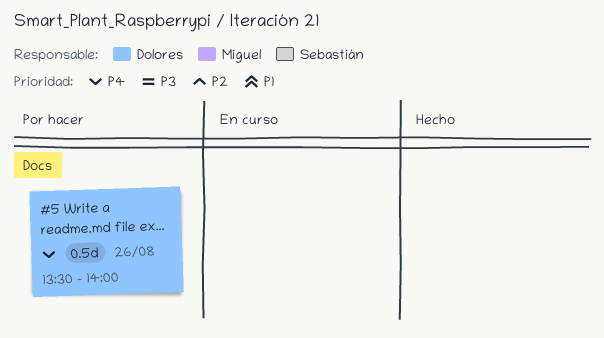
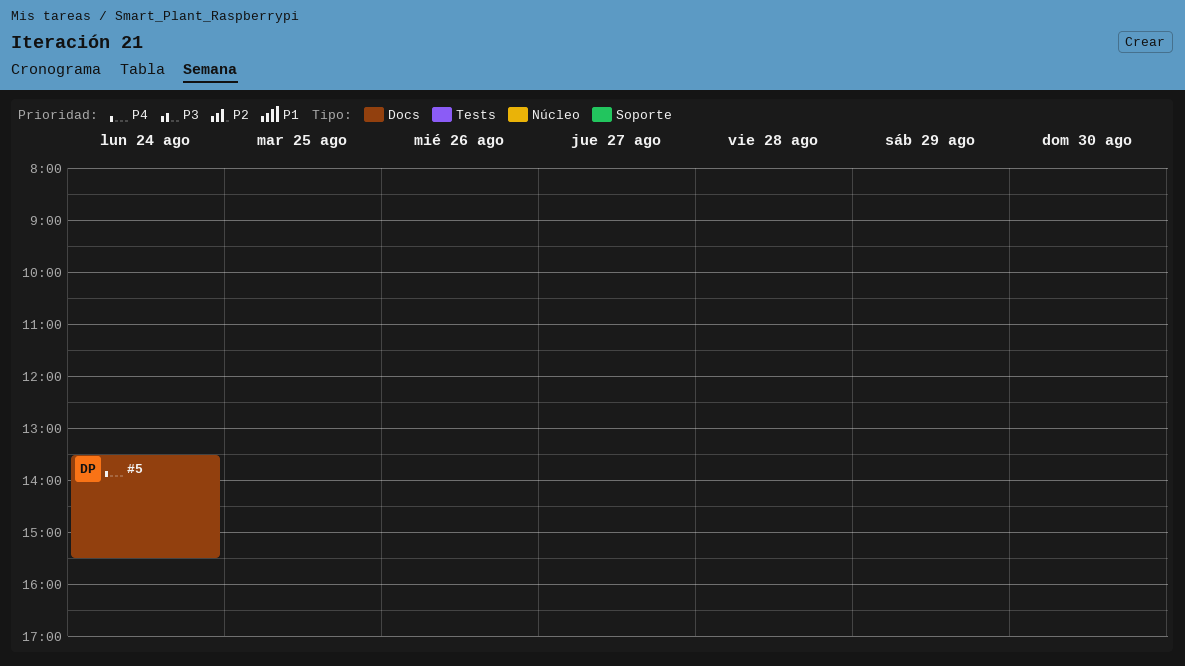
#5, day: Aug 26 -> Aug 24
#5, ends: 14:00 -> 15:30

